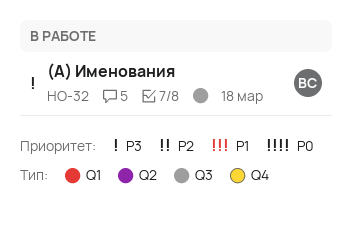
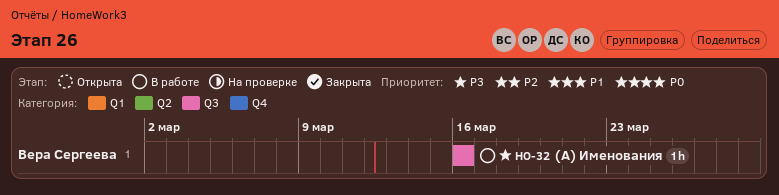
HO-32, due: Mar 18 -> Mar 16

